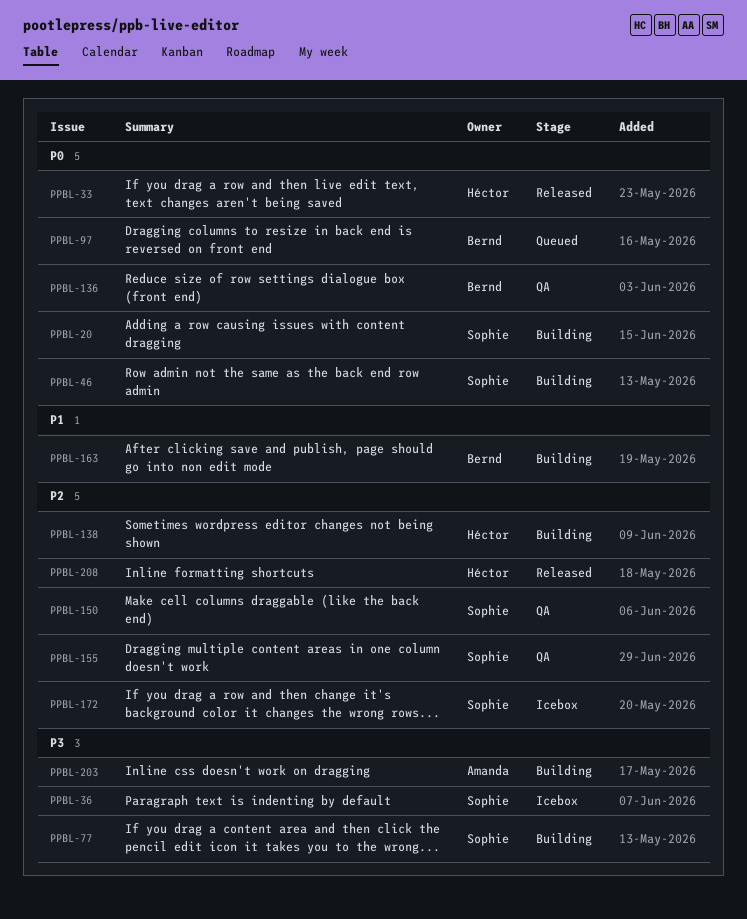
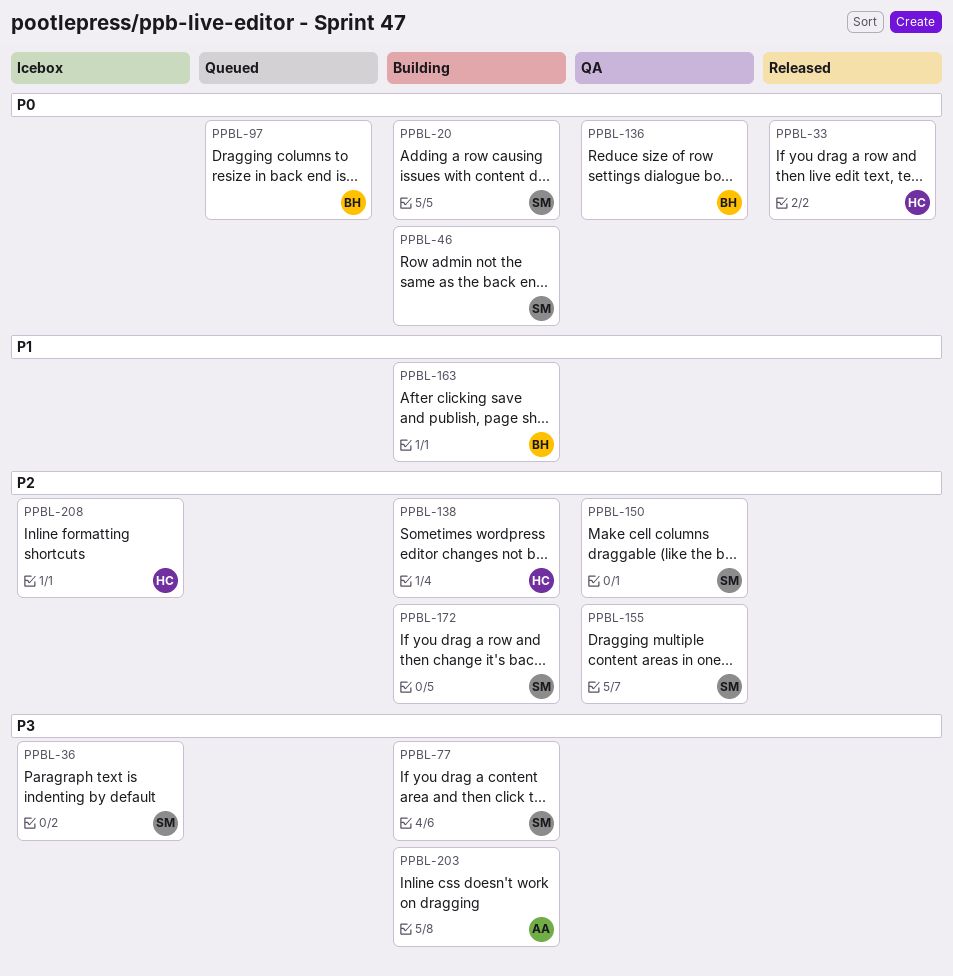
PPBL-172, status: Icebox -> Building
PPBL-208, status: Released -> Icebox

